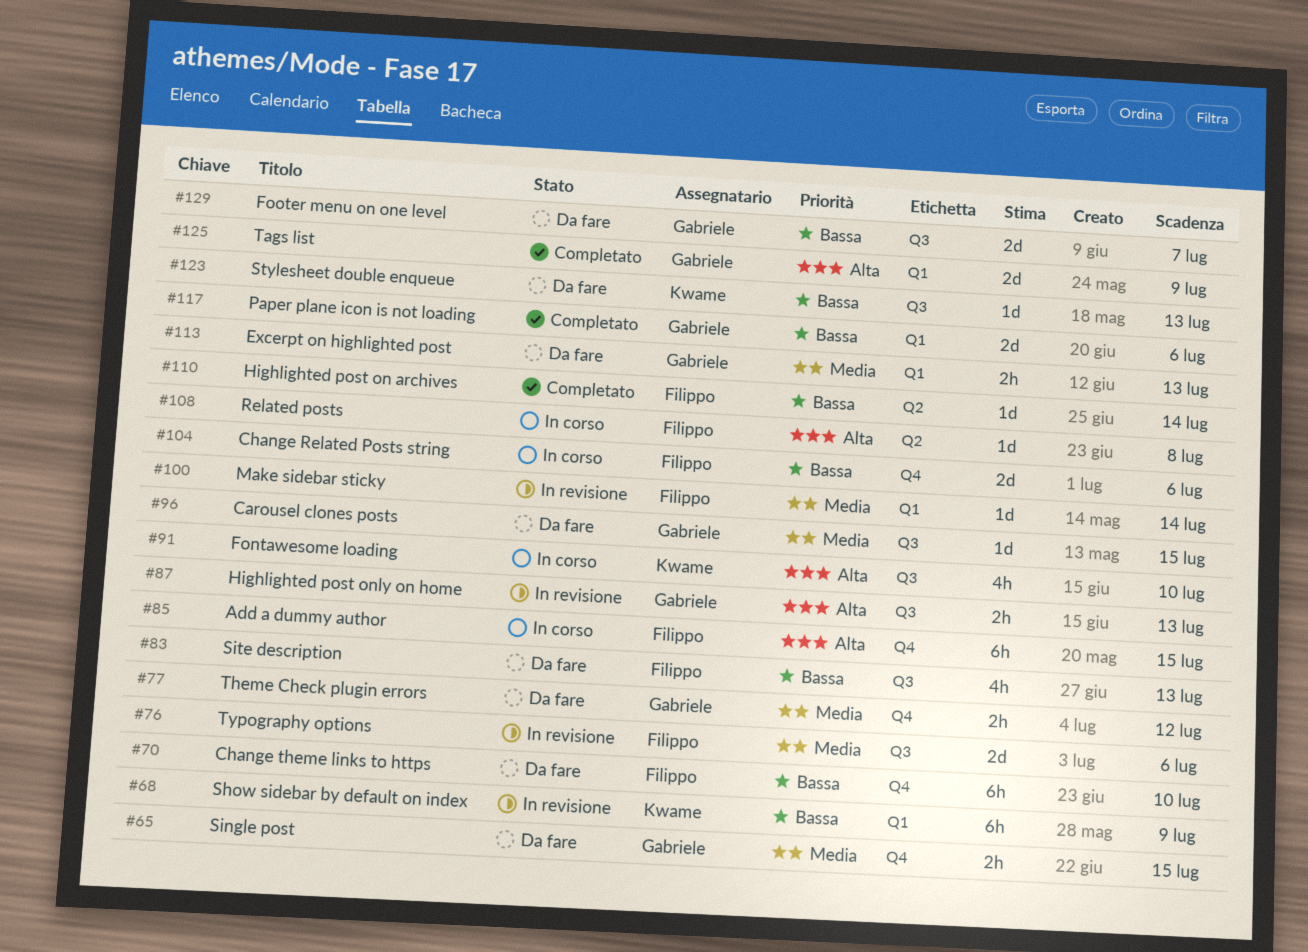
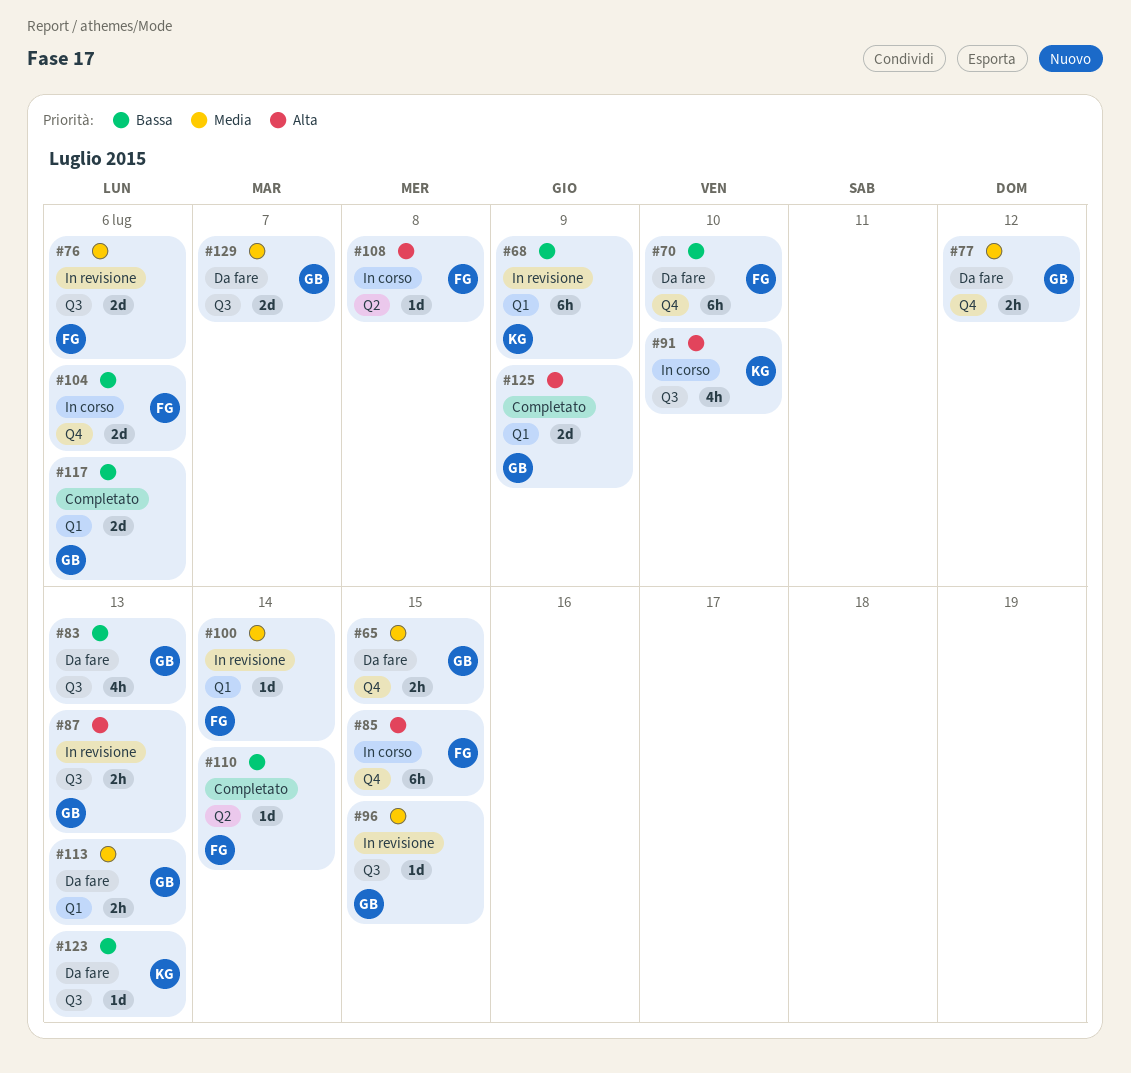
#83, owner: Filippo -> Gabriele
#96, status: Da fare -> In revisione
#129, priority: Bassa -> Media

